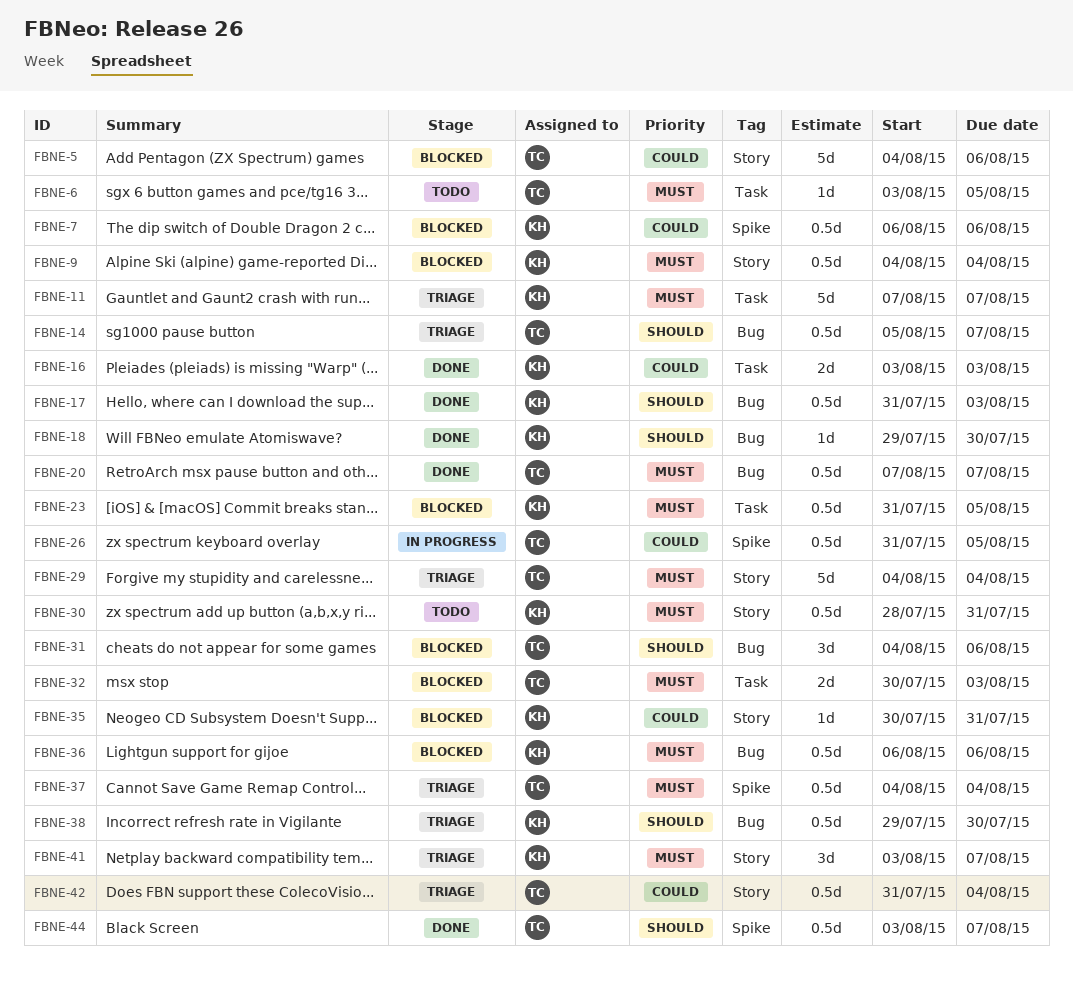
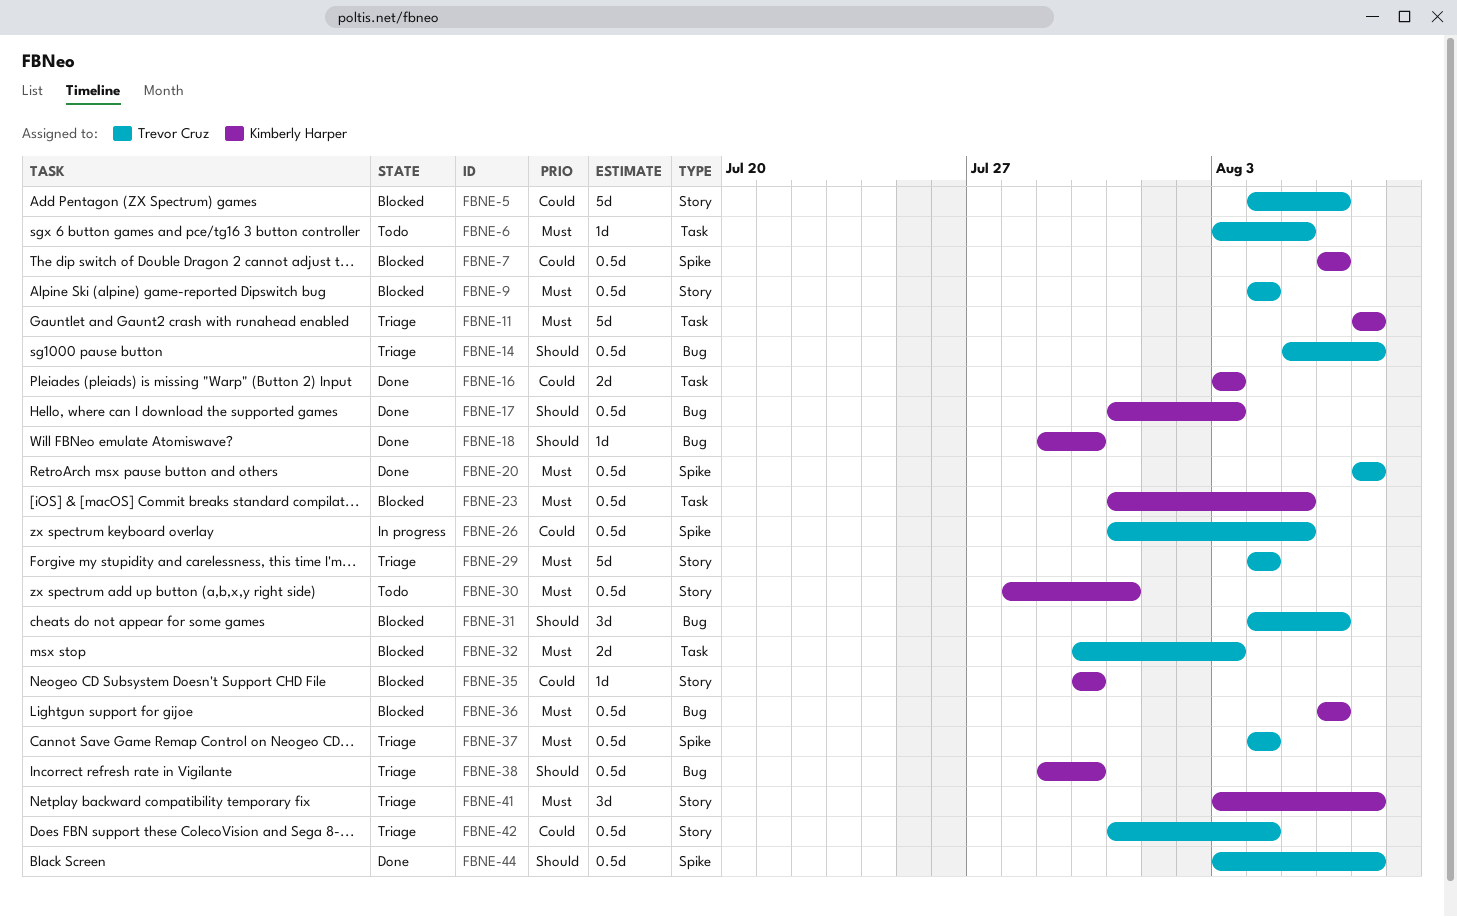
FBNE-9, owner: Kimberly Harper -> Trevor Cruz
FBNE-20, label: Bug -> Spike
FBNE-35, due: Jul 31 -> Jul 30

